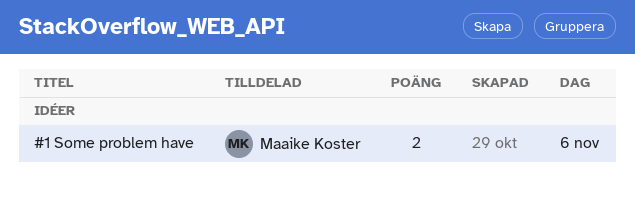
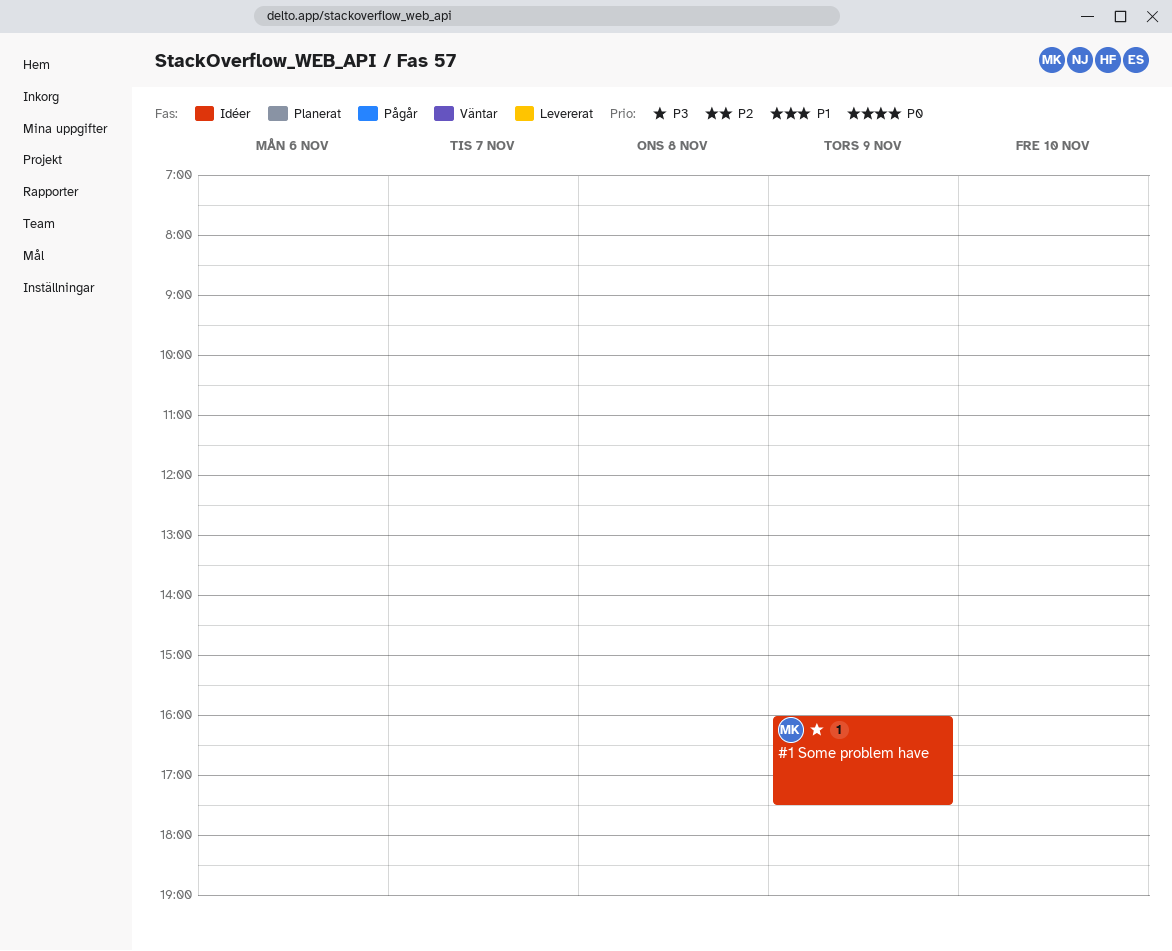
#1 Some problem have, estimate: 2 -> 1
#1 Some problem have, day: Nov 6 -> Nov 9

